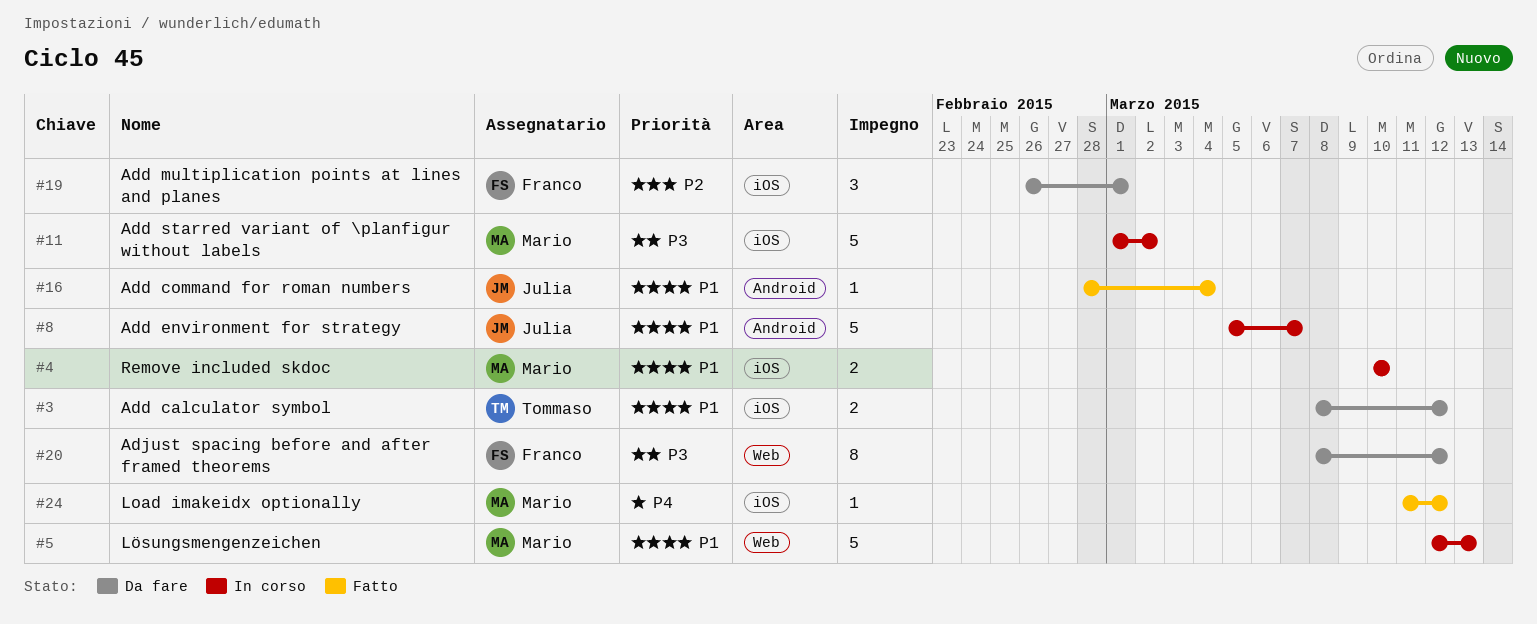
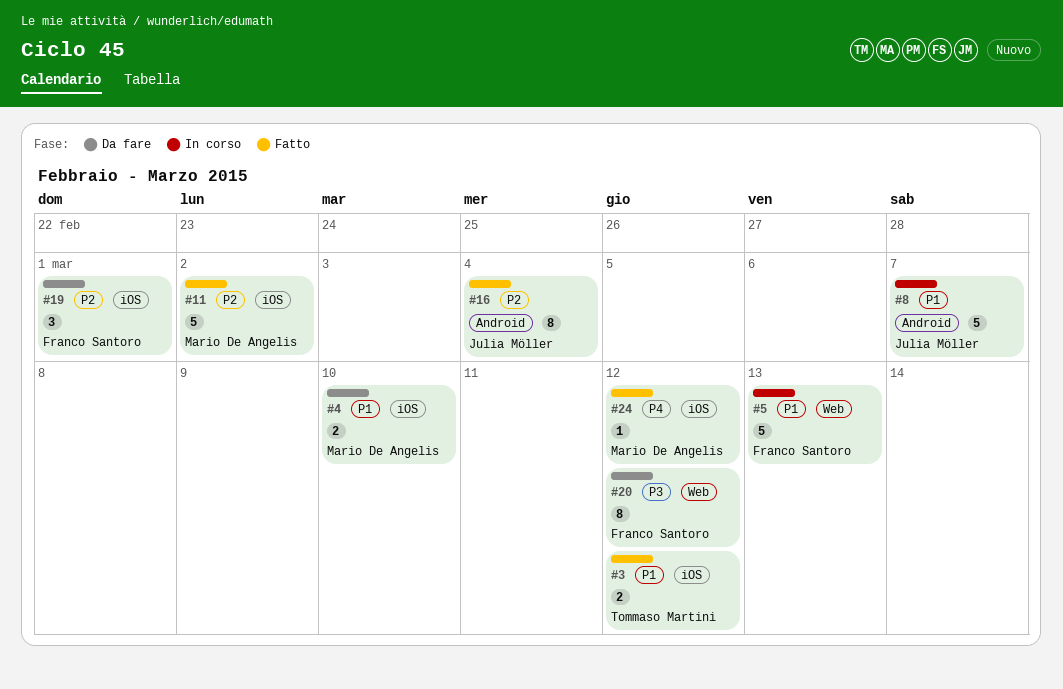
#3, status: Da fare -> Fatto
#4, status: In corso -> Da fare
#5, owner: Mario De Angelis -> Franco Santoro
#11, status: In corso -> Fatto
#11, priority: P3 -> P2
#16, priority: P1 -> P2
#16, estimate: 1 -> 8

